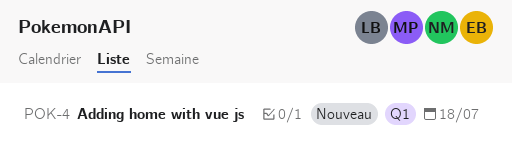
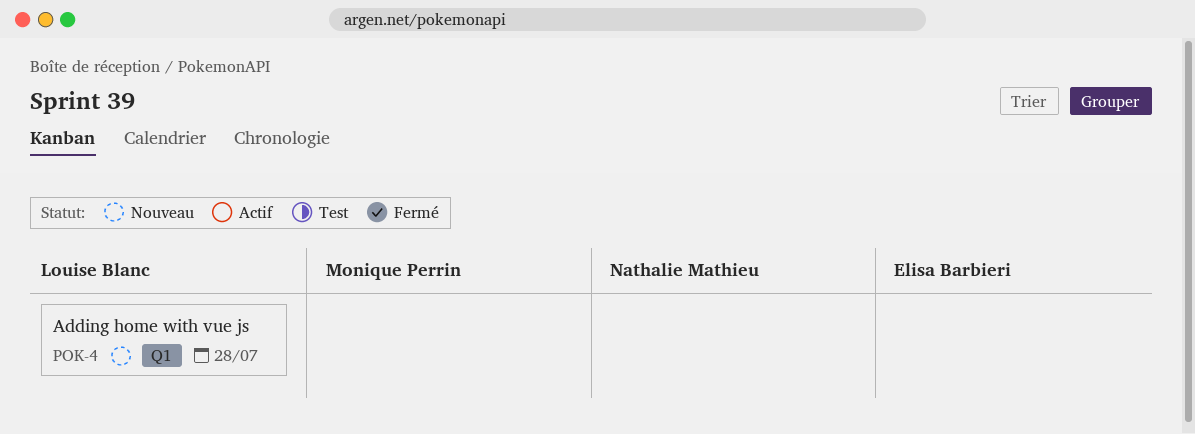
POK-4, due: Jul 18 -> Jul 28

